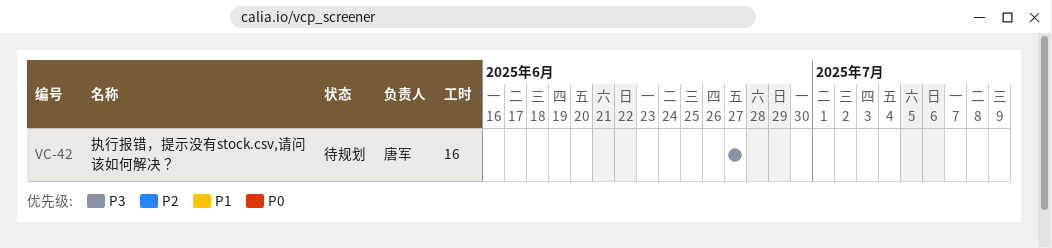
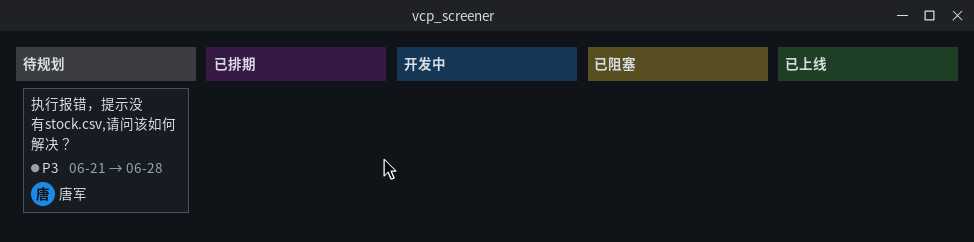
执行报错，提示没有stock.csv,请问该如何解决？, start: Jun 27 -> Jun 21
执行报错，提示没有stock.csv,请问该如何解决？, due: Jun 27 -> Jun 28

